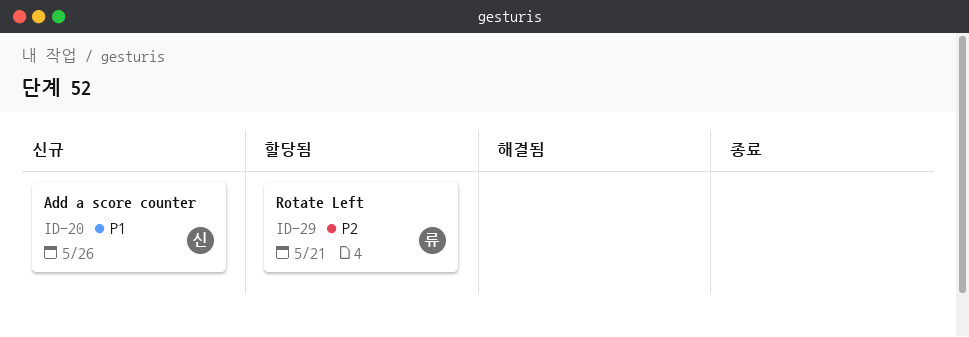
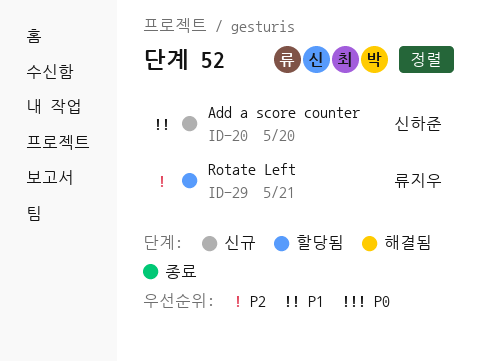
ID-20, due: May 26 -> May 20

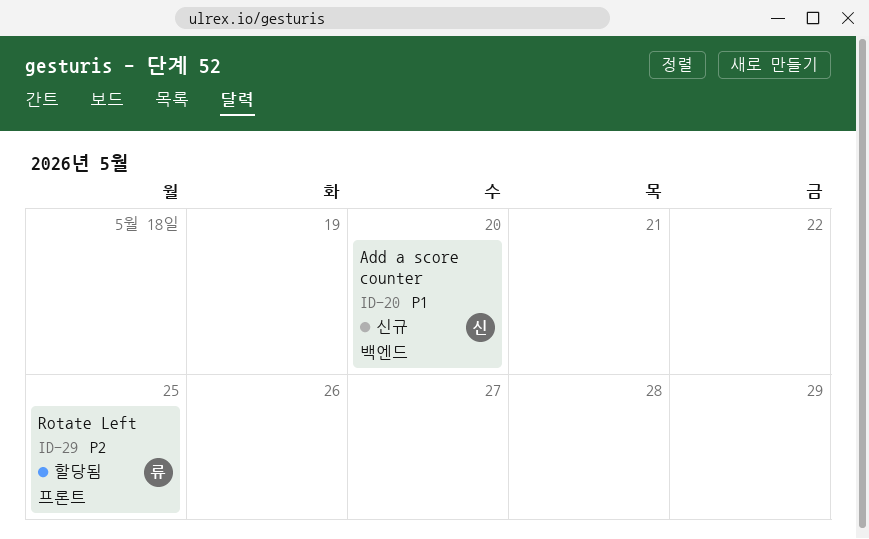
ID-29, due: May 21 -> May 25

